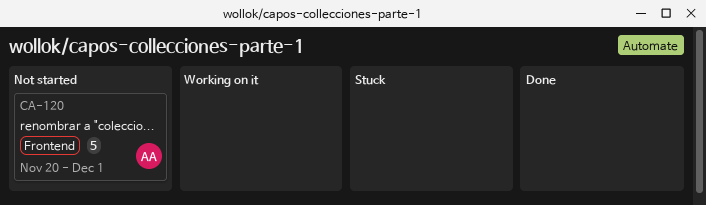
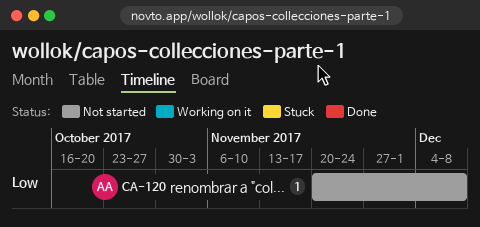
CA-120, estimate: 5 -> 1
CA-120, due: Dec 1 -> Dec 8

